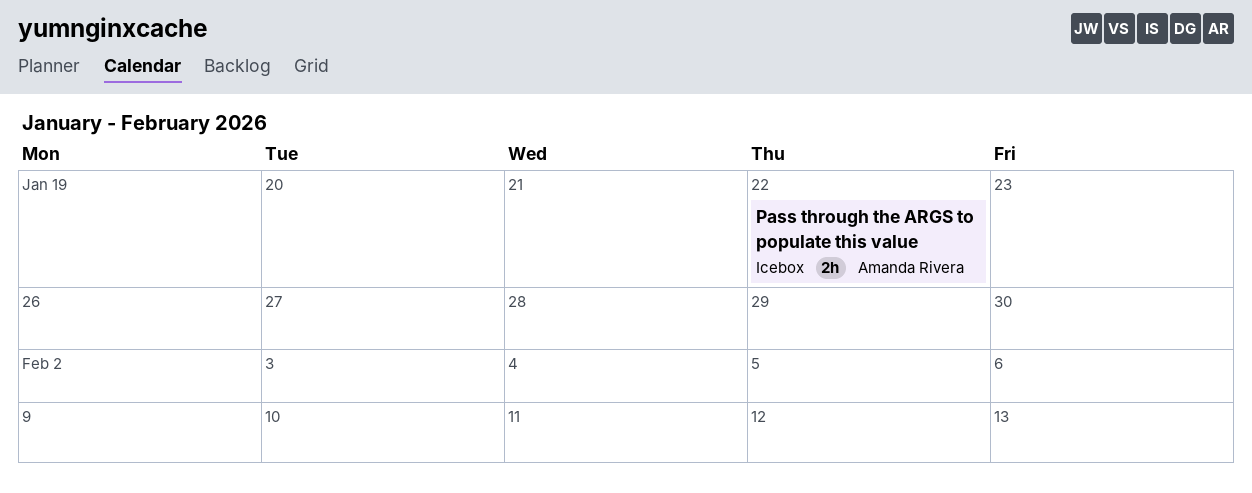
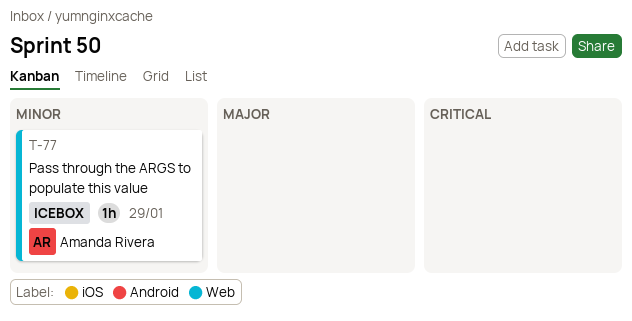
Pass through the ARGS to populate this value, estimate: 2h -> 1h
Pass through the ARGS to populate this value, due: Jan 22 -> Jan 29

